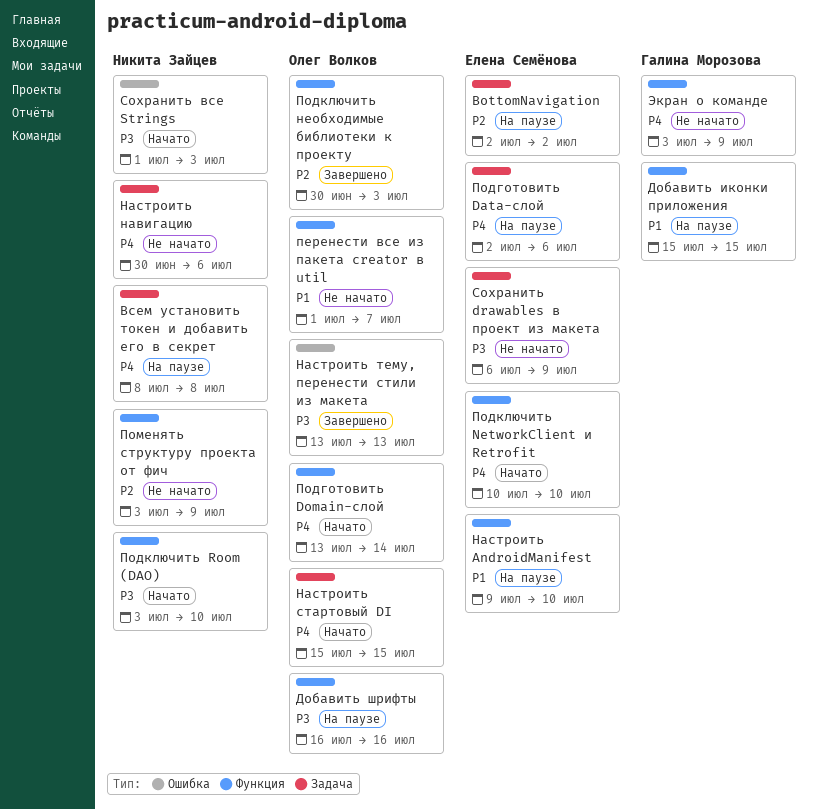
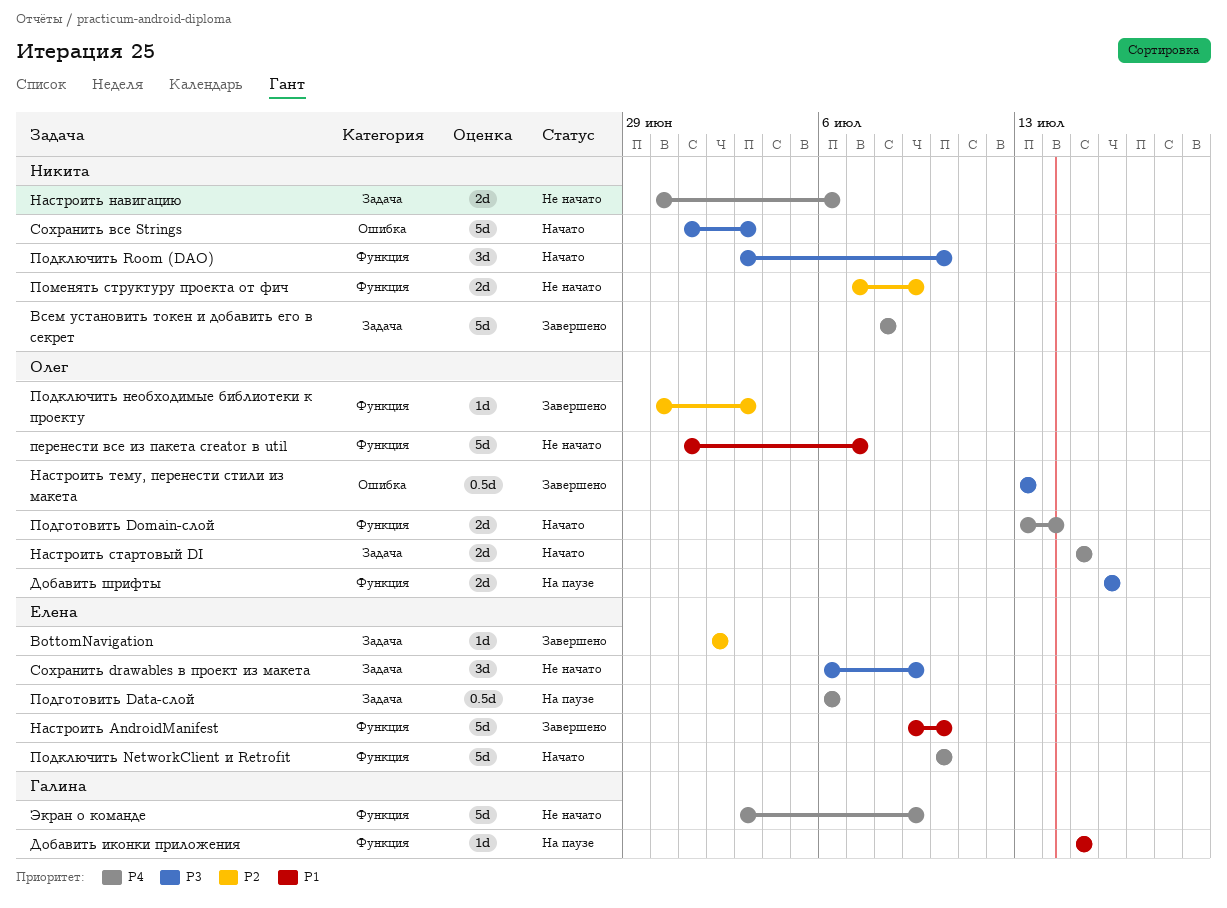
BottomNavigation, status: На паузе -> Завершено
Всем установить токен и добавить его в секрет, status: На паузе -> Завершено
Настроить AndroidManifest, status: На паузе -> Завершено
Подготовить Data-слой, start: Jul 2 -> Jul 6
Поменять структуру проекта от фич, start: Jul 3 -> Jul 7

